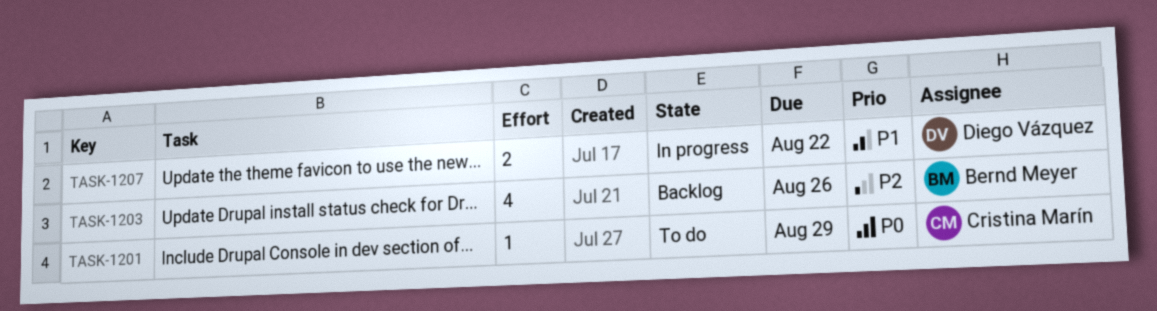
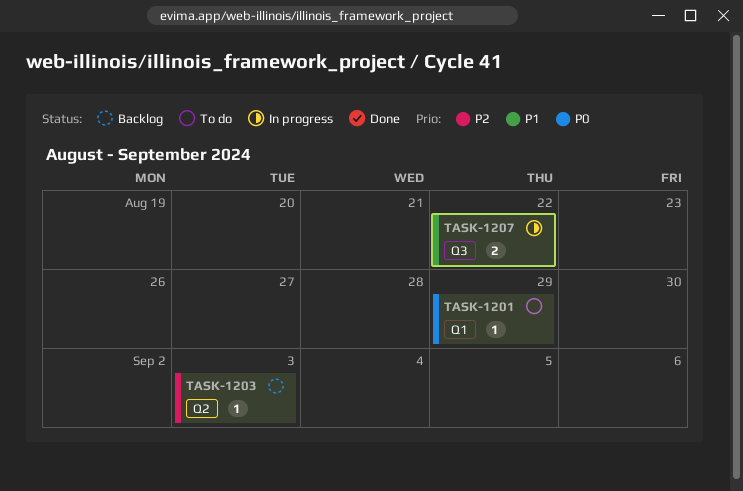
TASK-1203, estimate: 4 -> 1
TASK-1203, due: Aug 26 -> Sep 3

